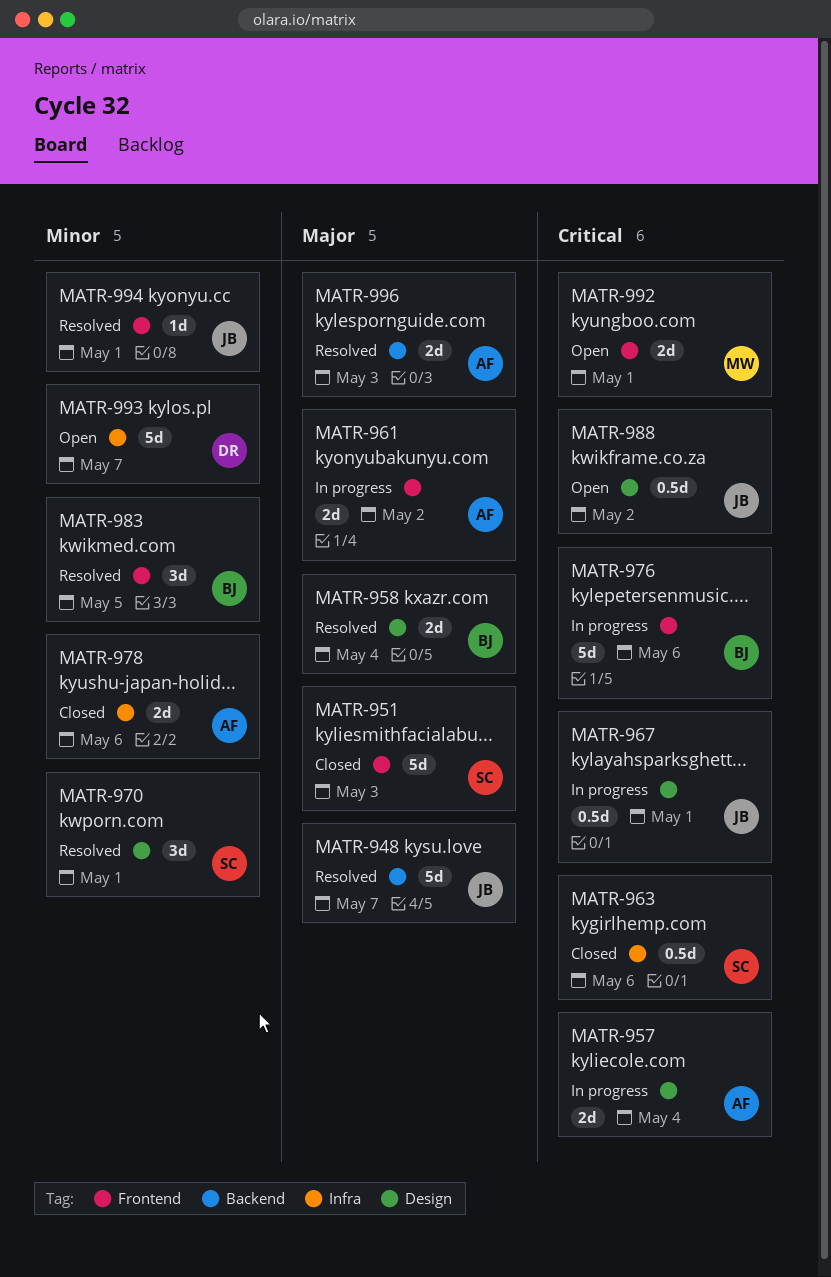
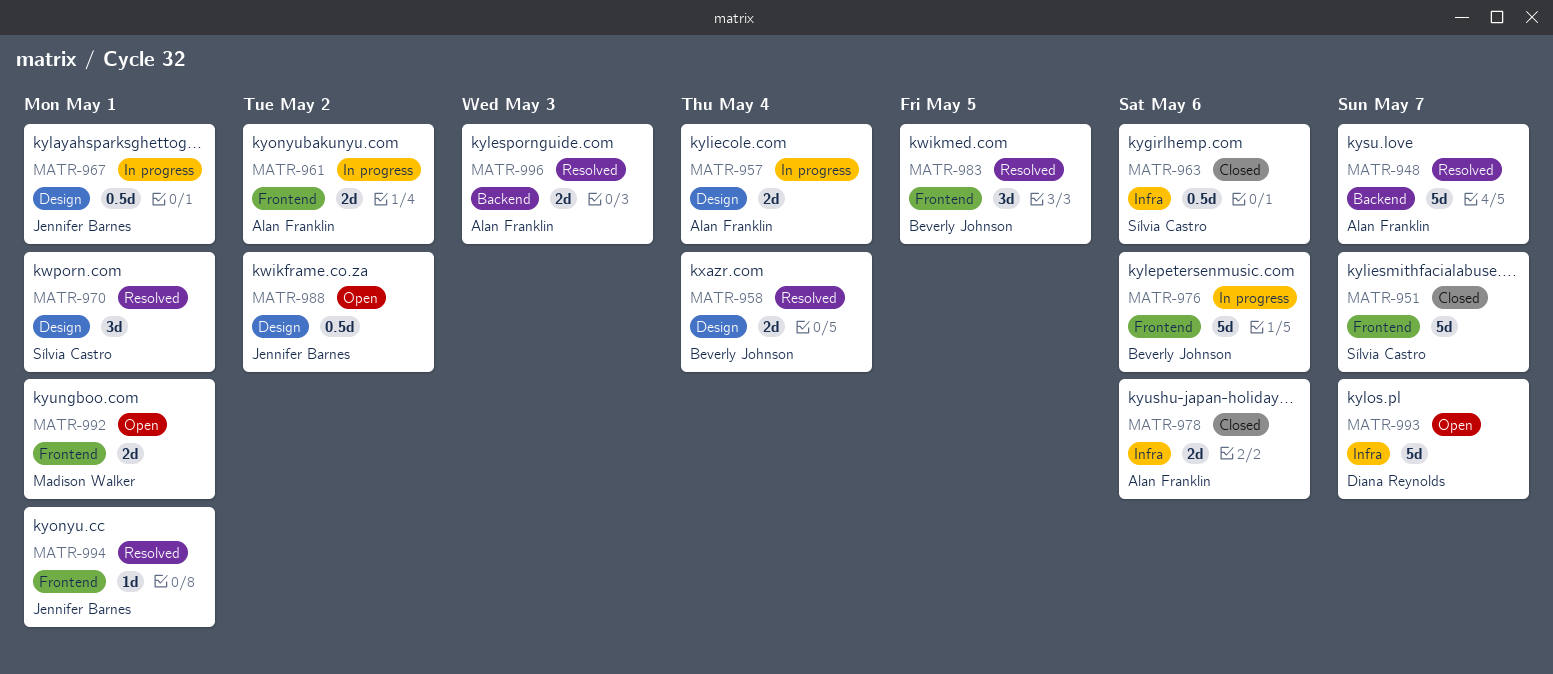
MATR-948, owner: Jennifer Barnes -> Alan Franklin
MATR-951, due: May 3 -> May 7

